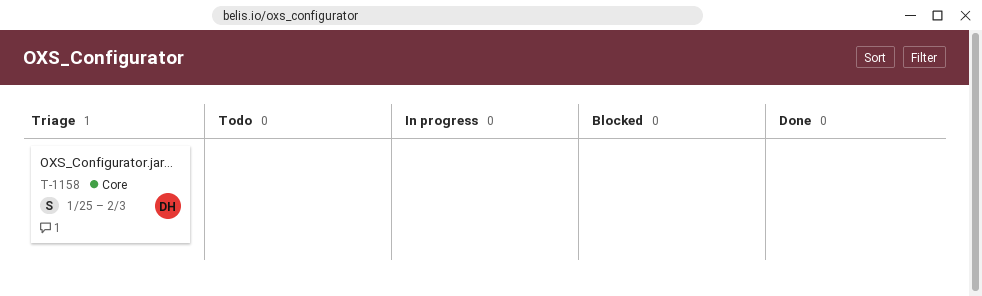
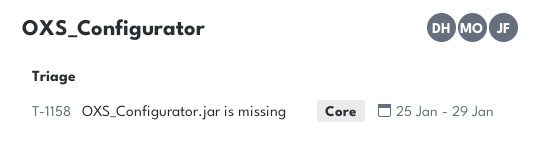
T-1158, due: Feb 3 -> Jan 29

